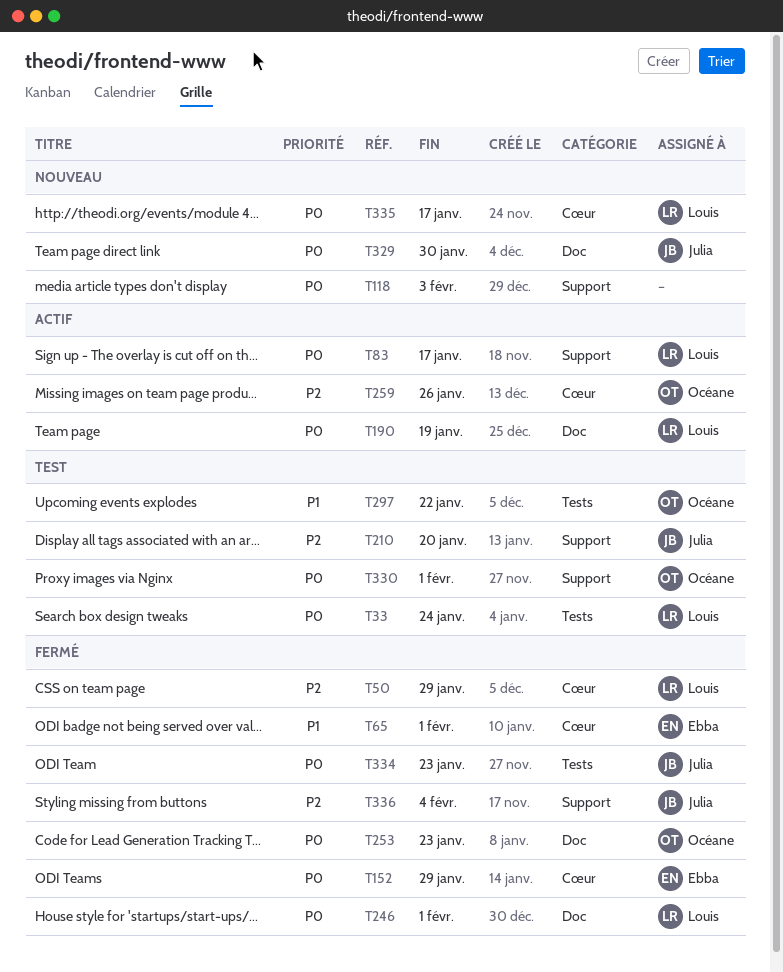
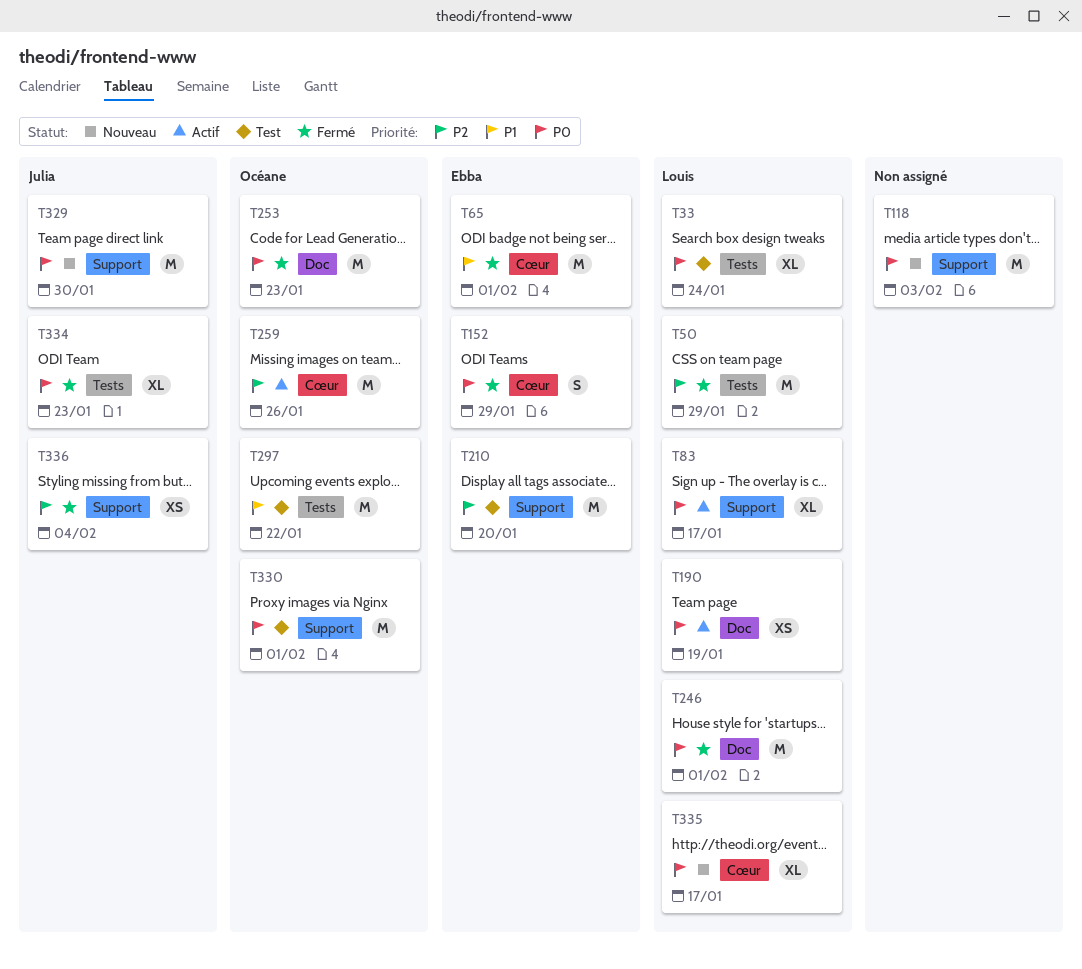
T50, label: Cœur -> Tests
T210, owner: Julia -> Ebba
T329, label: Doc -> Support

